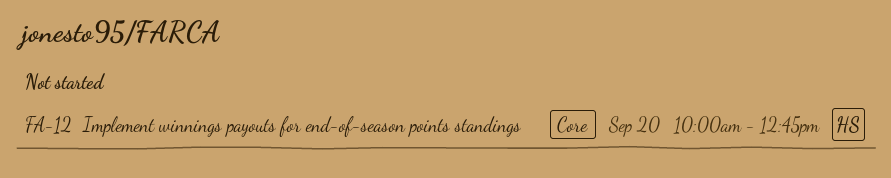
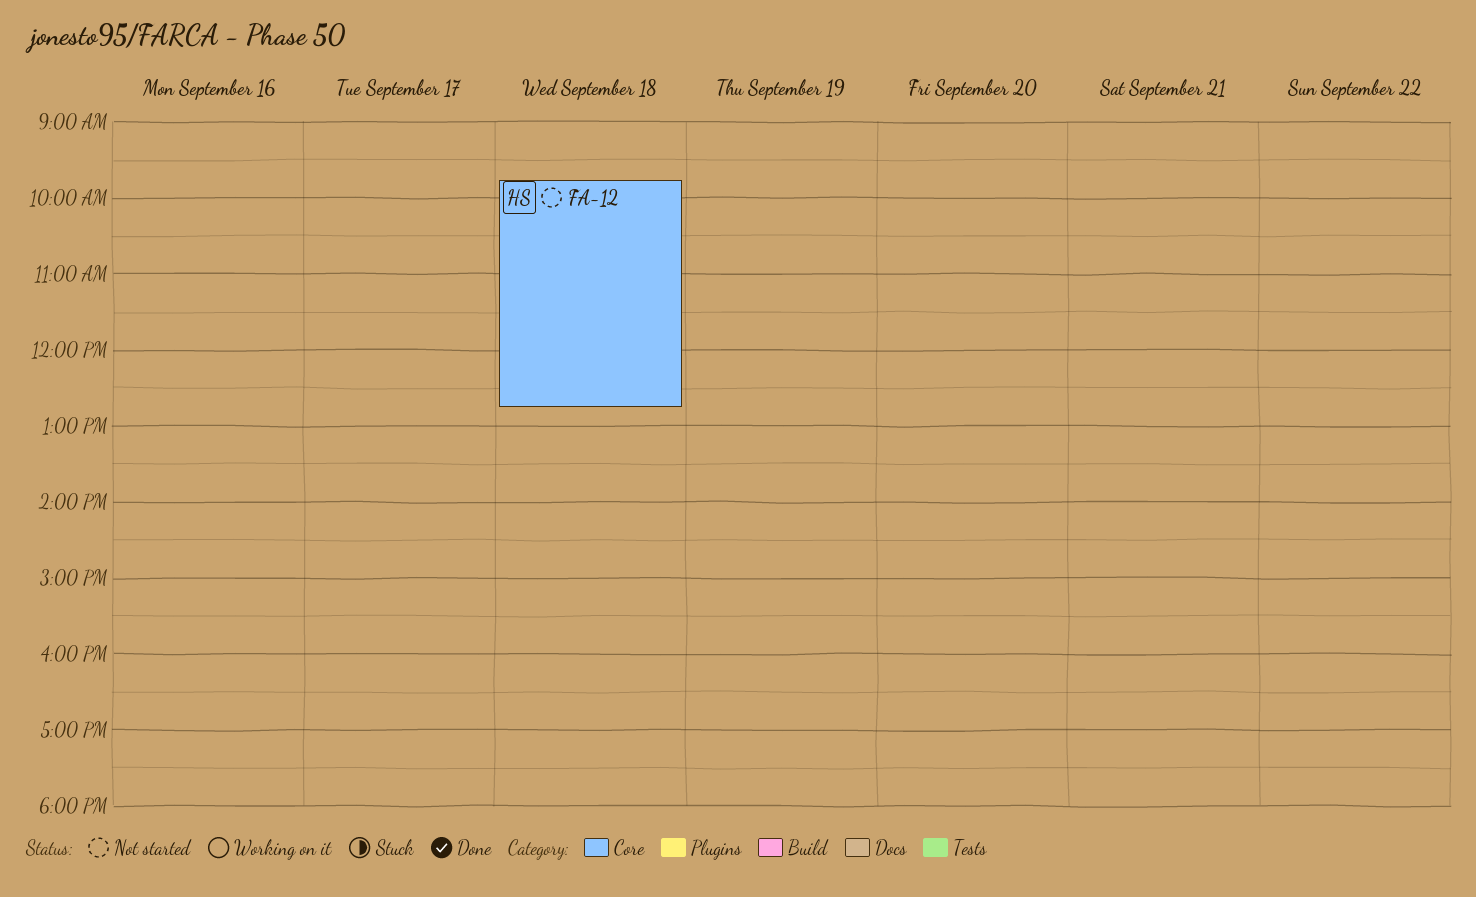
FA-12, day: Sep 20 -> Sep 18
FA-12, begins: 10:00 -> 09:45

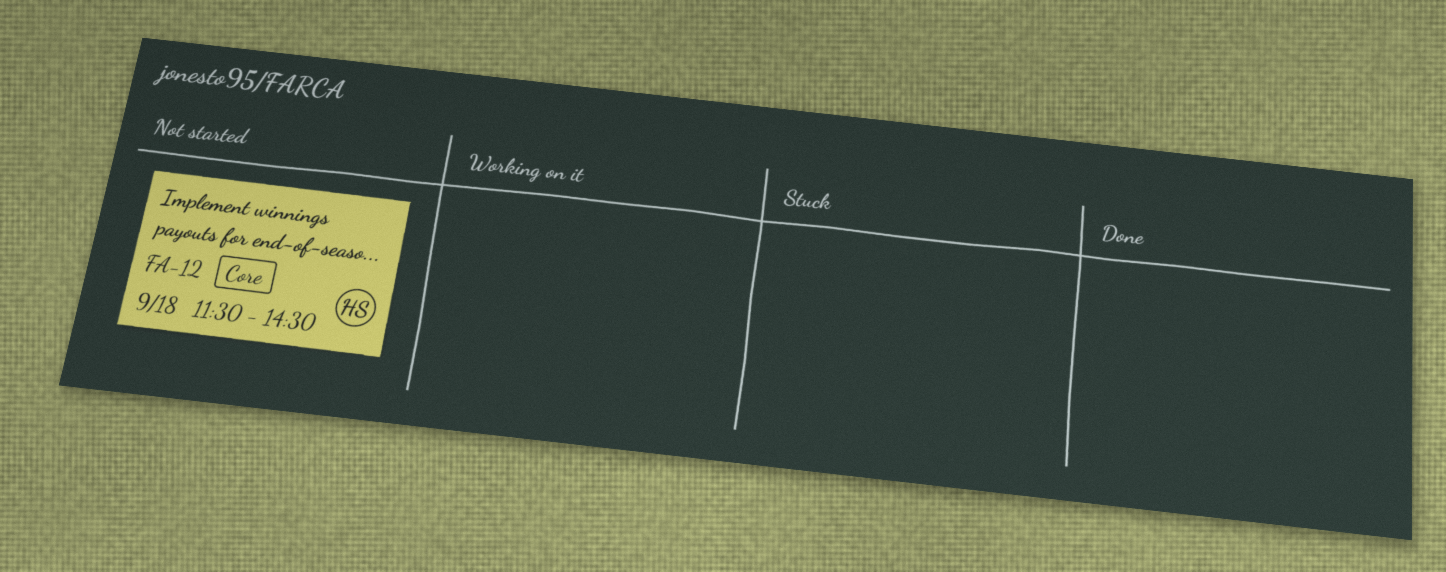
FA-12, begins: 09:45 -> 11:30
FA-12, ends: 12:45 -> 14:30

